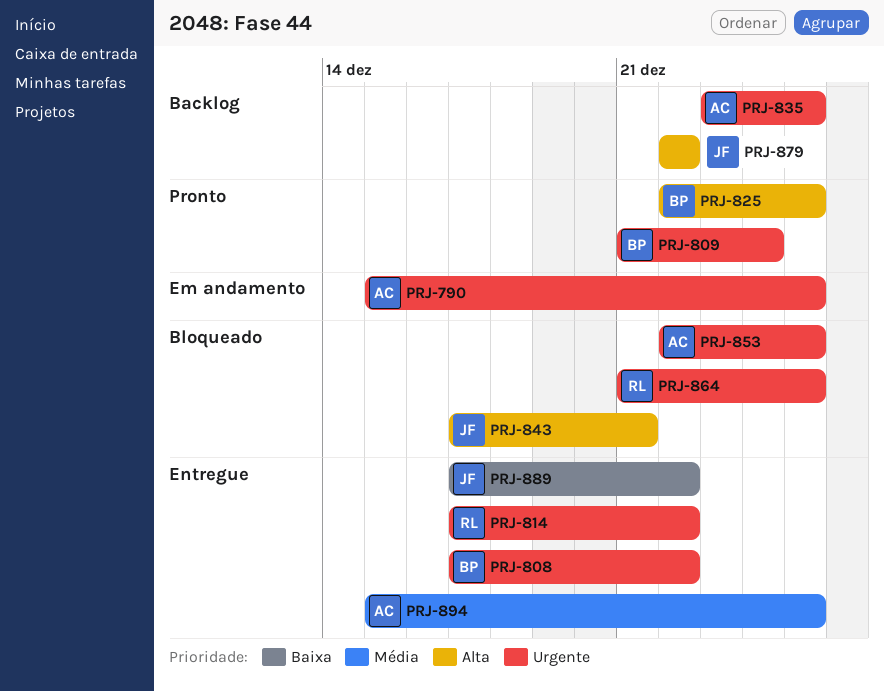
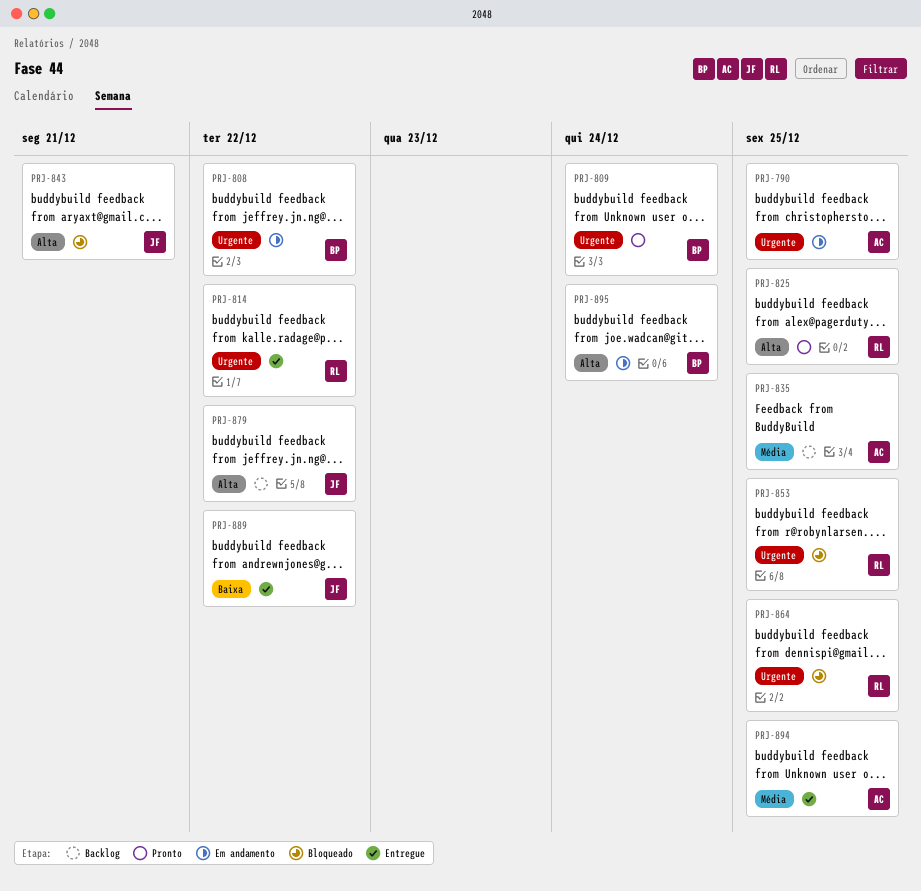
PRJ-808, status: Entregue -> Em andamento
PRJ-825, owner: BP -> RL
PRJ-835, priority: Urgente -> Média
PRJ-853, owner: AC -> RL
PRJ-895: none -> present

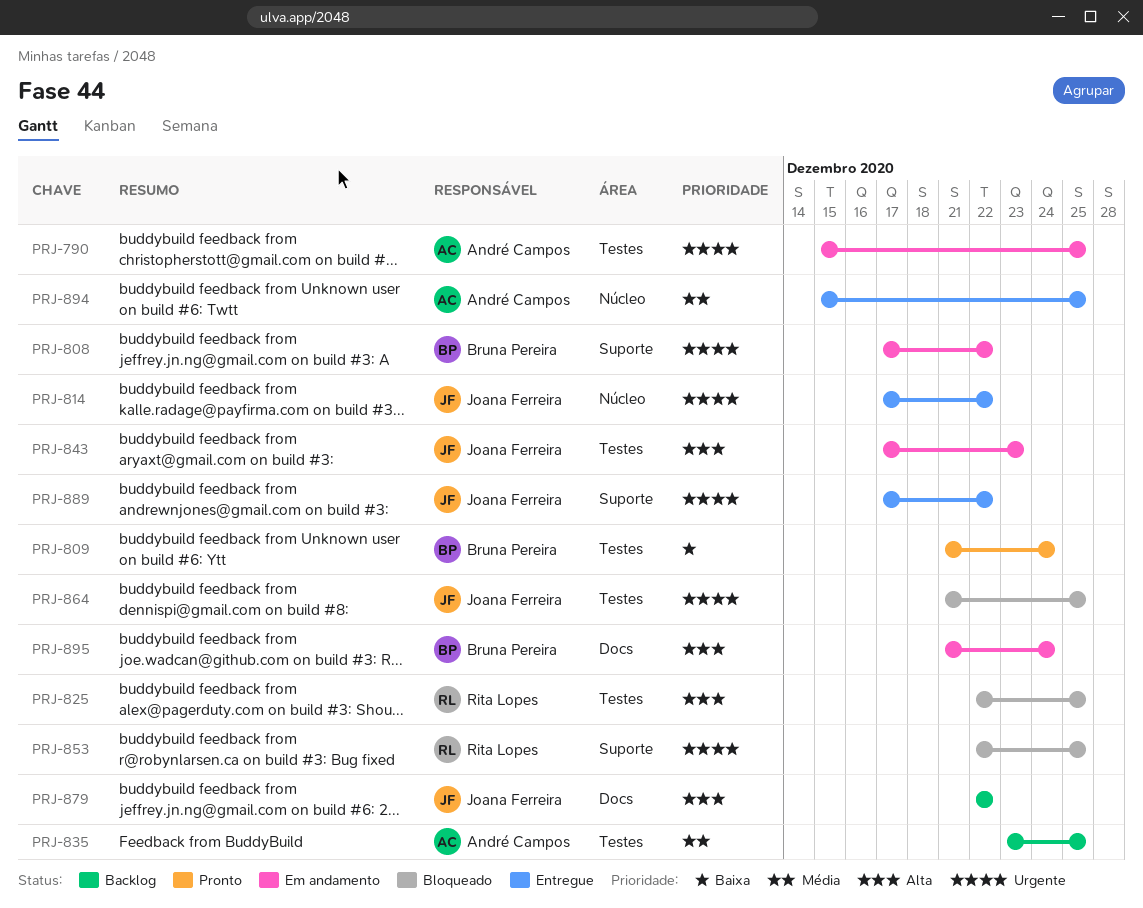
PRJ-809, priority: Urgente -> Baixa
PRJ-814, owner: Rita Lopes -> Joana Ferreira
PRJ-825, status: Pronto -> Bloqueado
PRJ-843, status: Bloqueado -> Em andamento
PRJ-843, due: Dec 21 -> Dec 23
PRJ-864, owner: Rita Lopes -> Joana Ferreira
PRJ-889, priority: Baixa -> Urgente

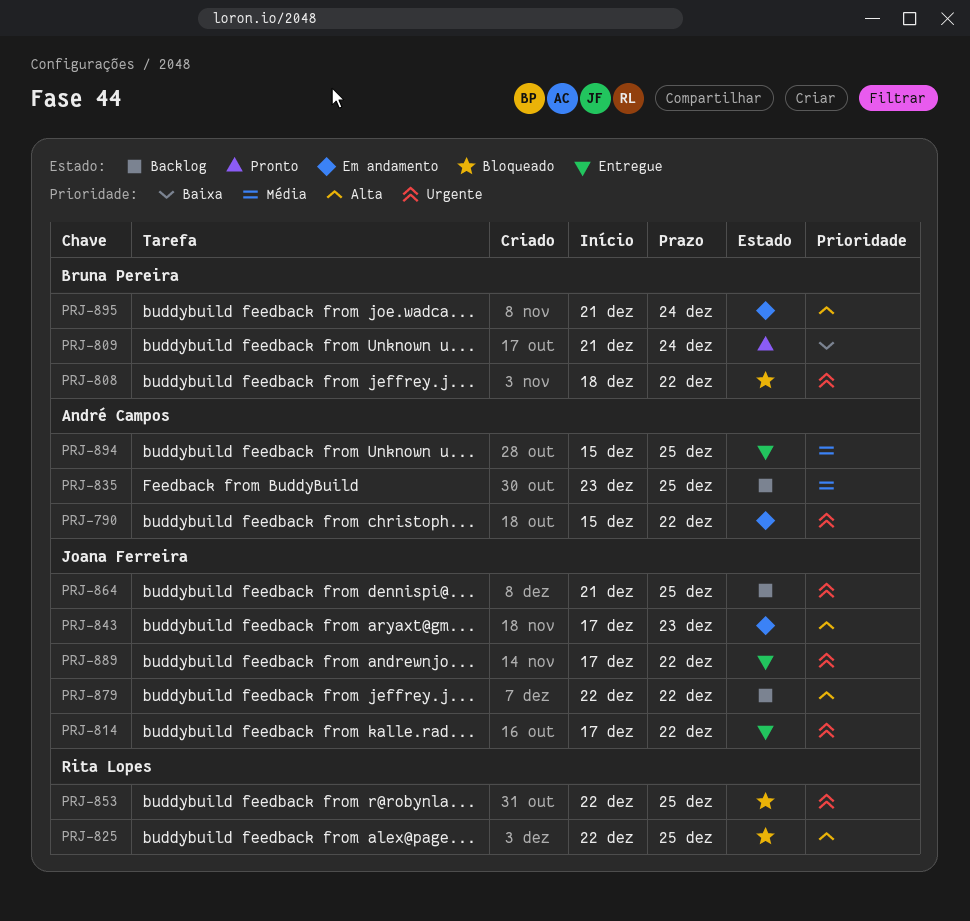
PRJ-790, due: Dec 25 -> Dec 22
PRJ-808, status: Em andamento -> Bloqueado
PRJ-808, start: Dec 17 -> Dec 18
PRJ-864, status: Bloqueado -> Backlog

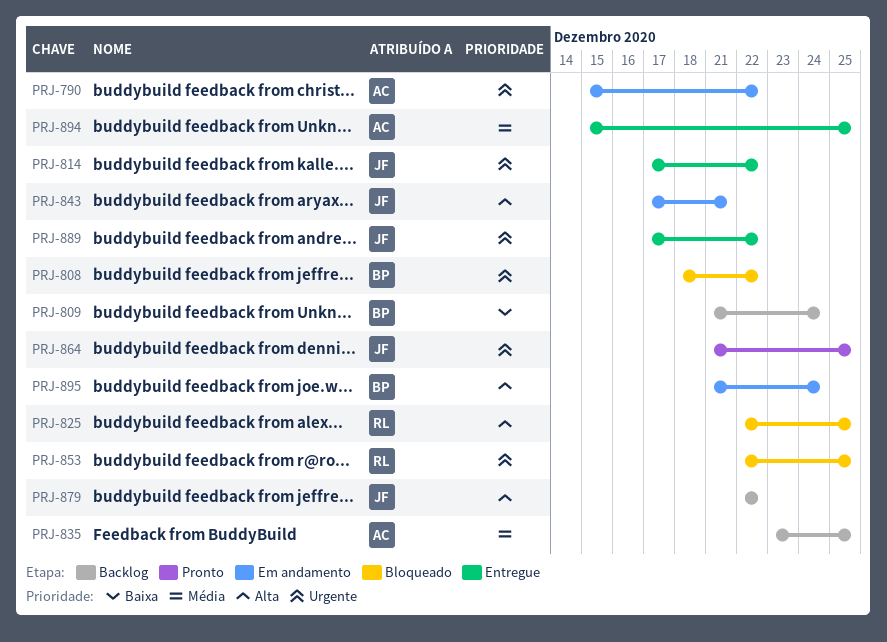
PRJ-809, status: Pronto -> Backlog
PRJ-843, due: Dec 23 -> Dec 21
PRJ-864, status: Backlog -> Pronto

